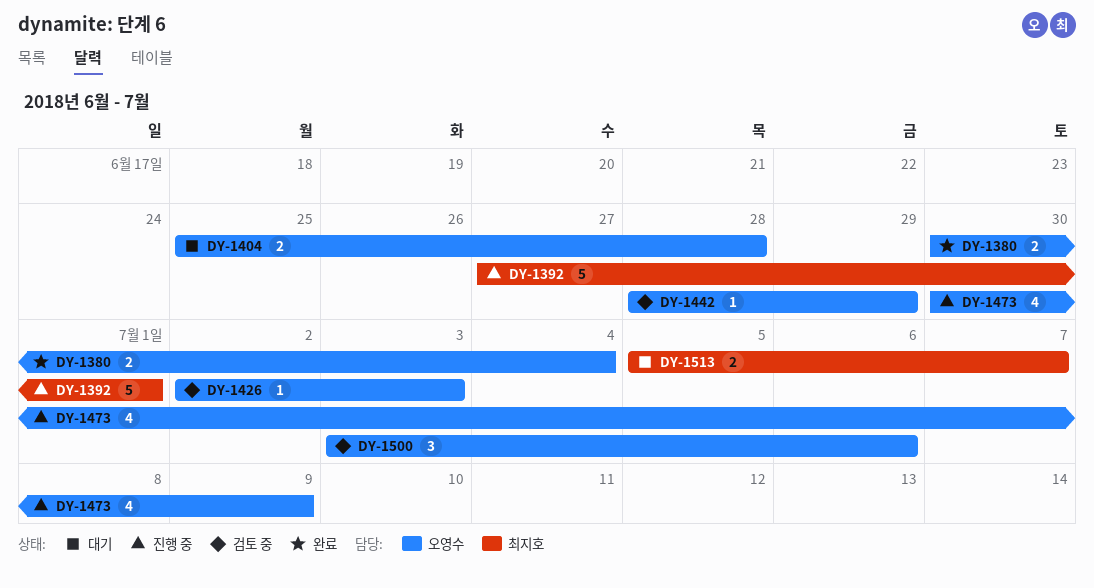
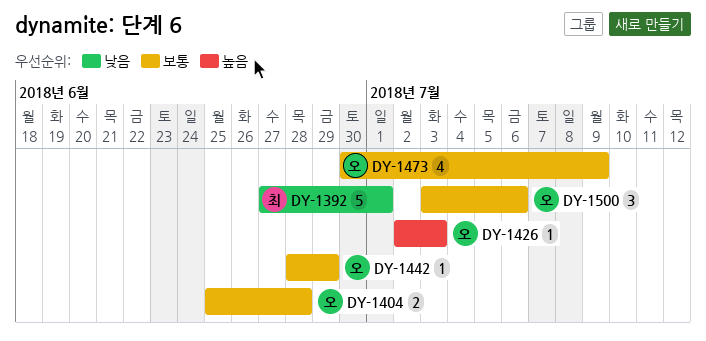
DY-1380: present -> none
DY-1513: present -> none

